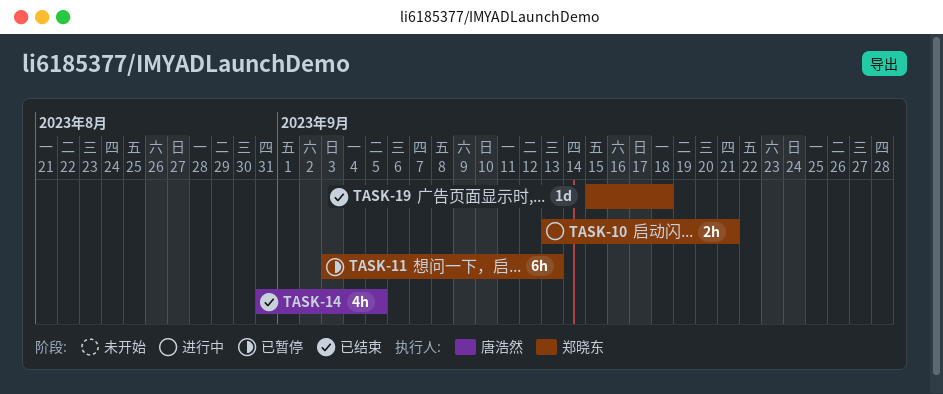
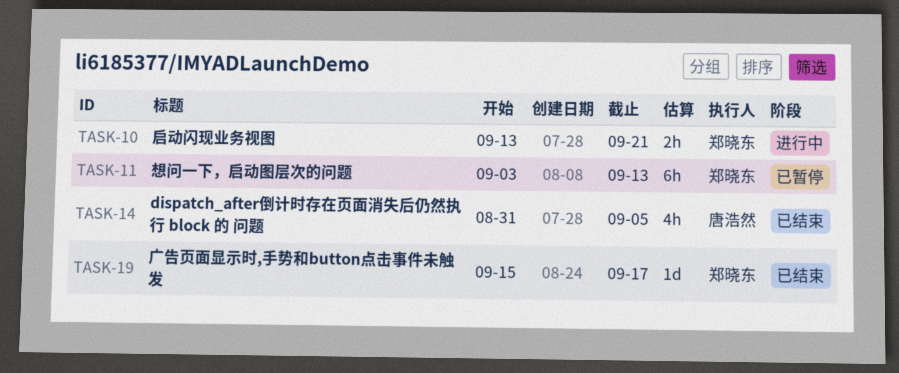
TASK-19, due: Sep 18 -> Sep 17

